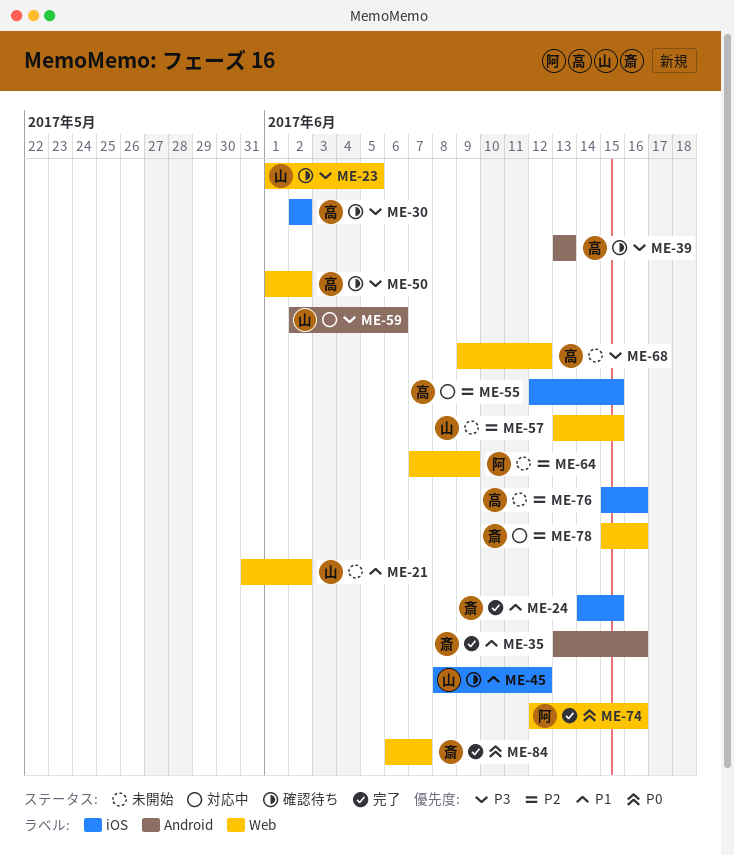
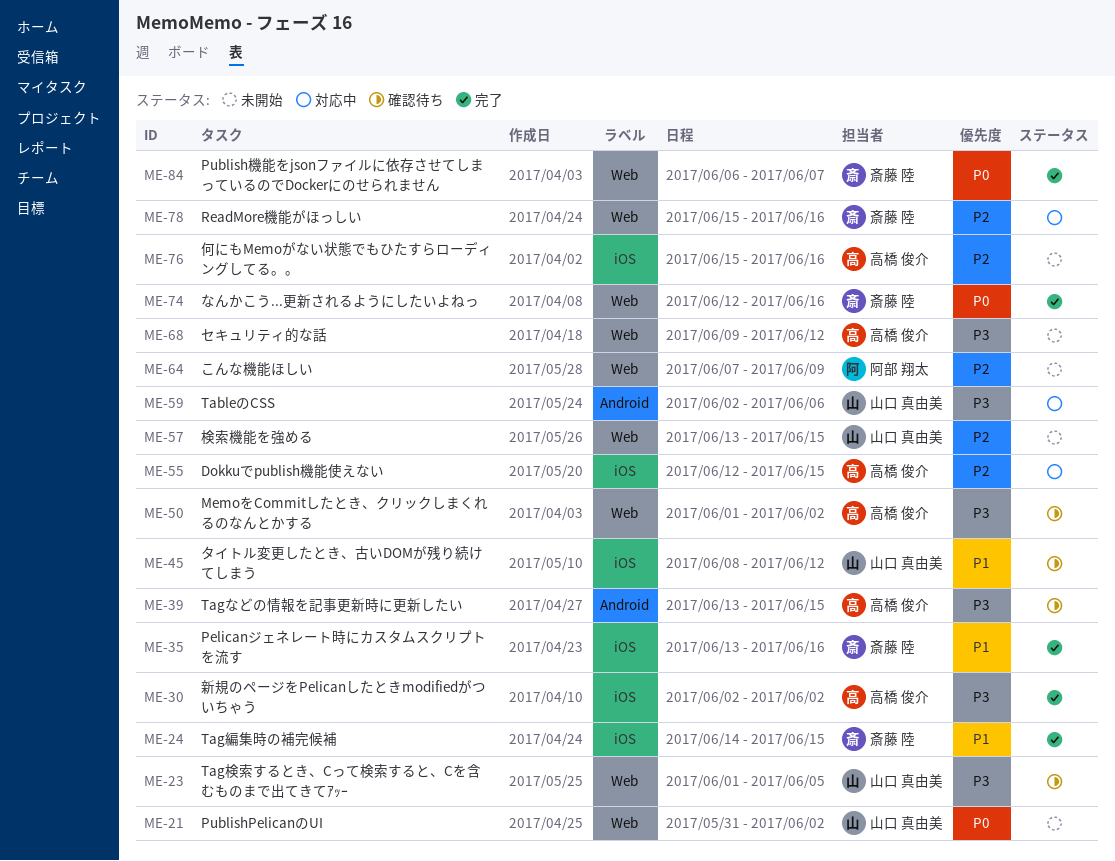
ME-21, priority: P1 -> P0
ME-30, status: 確認待ち -> 完了
ME-35, label: Android -> iOS
ME-39, due: Jun 13 -> Jun 15
ME-74, owner: 阿部 翔太 -> 斎藤 陸

